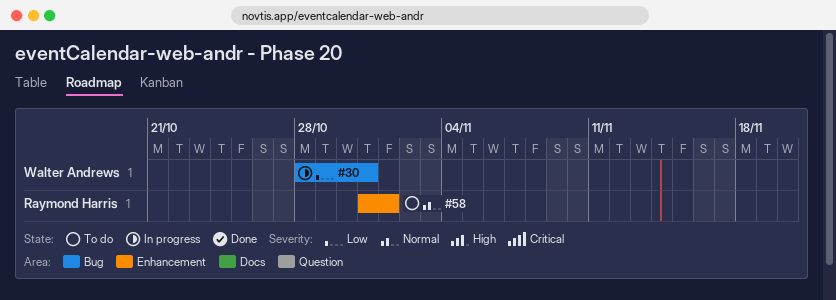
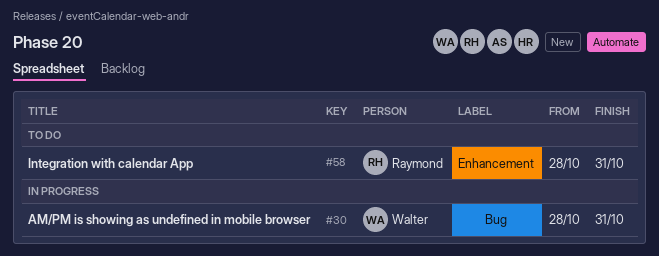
#58, start: Oct 31 -> Oct 28
#58, due: Nov 1 -> Oct 31

